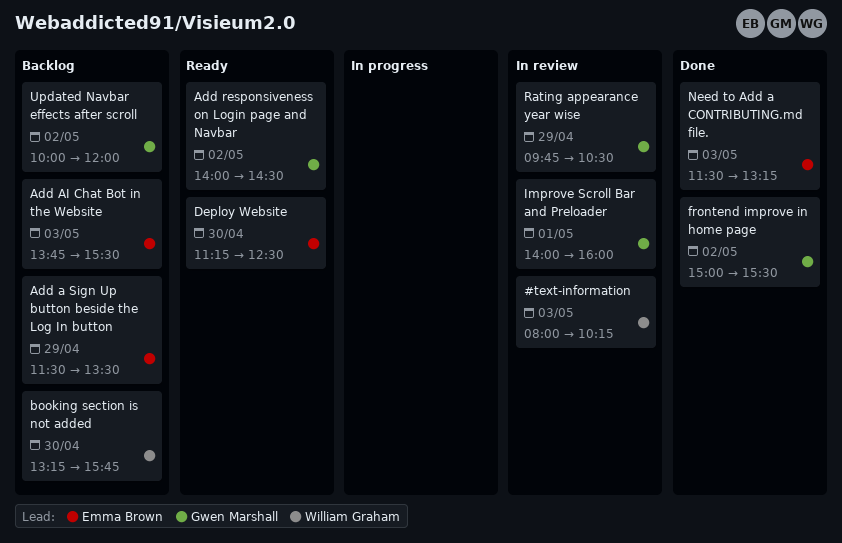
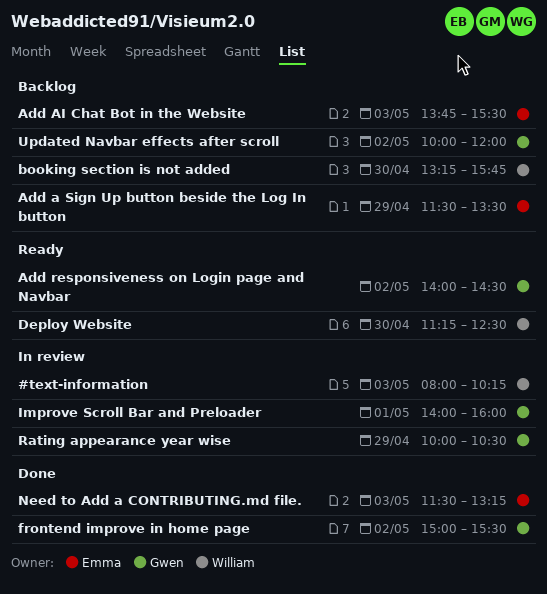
Deploy Website, owner: Emma Brown -> William Graham
Rating appearance year wise, begins: 09:45 -> 10:00

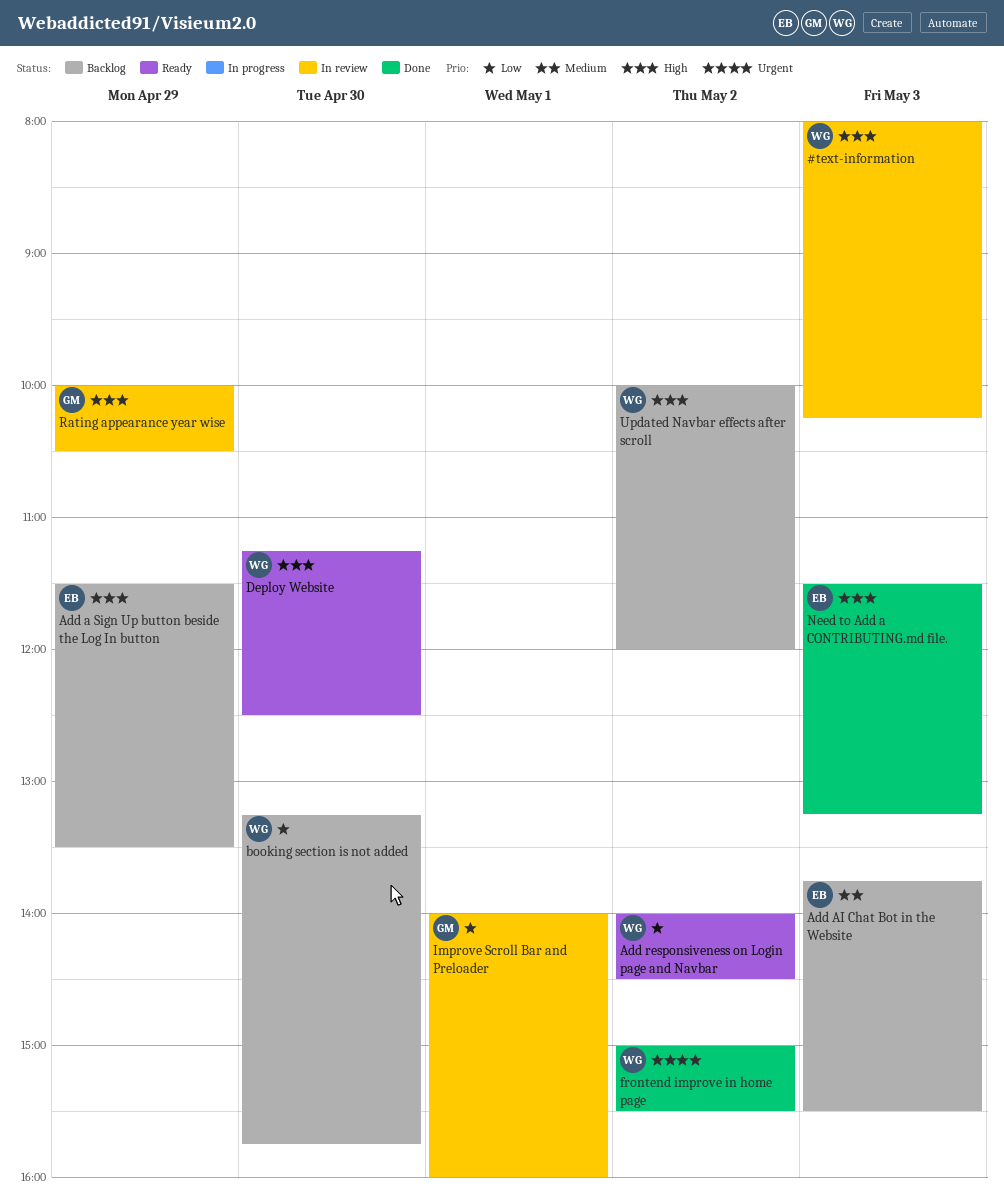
Add responsiveness on Login page and Navbar, owner: Gwen -> William
frontend improve in home page, owner: Gwen -> William
Updated Navbar effects after scroll, owner: Gwen -> William

